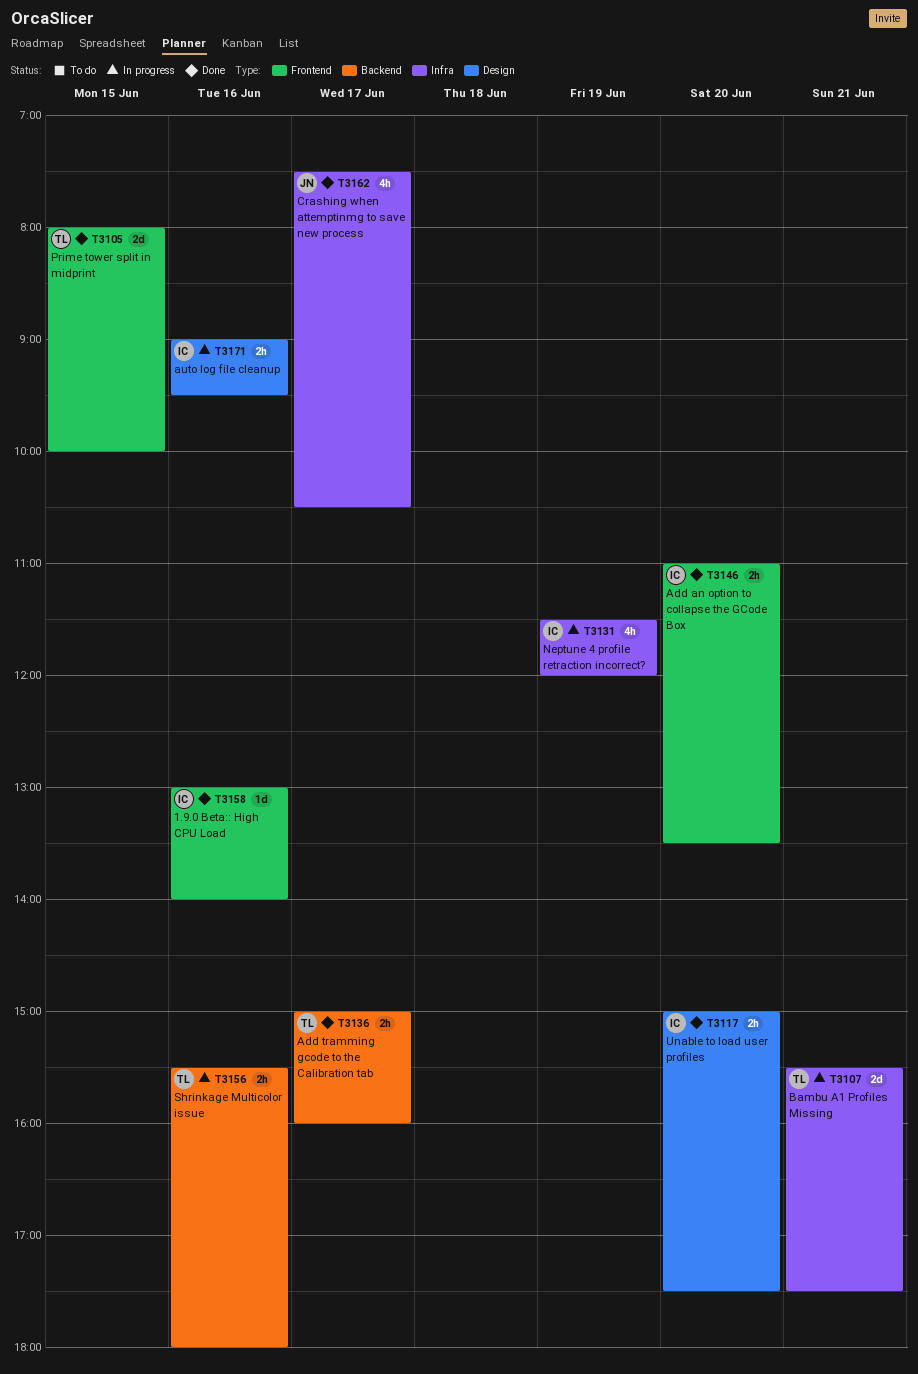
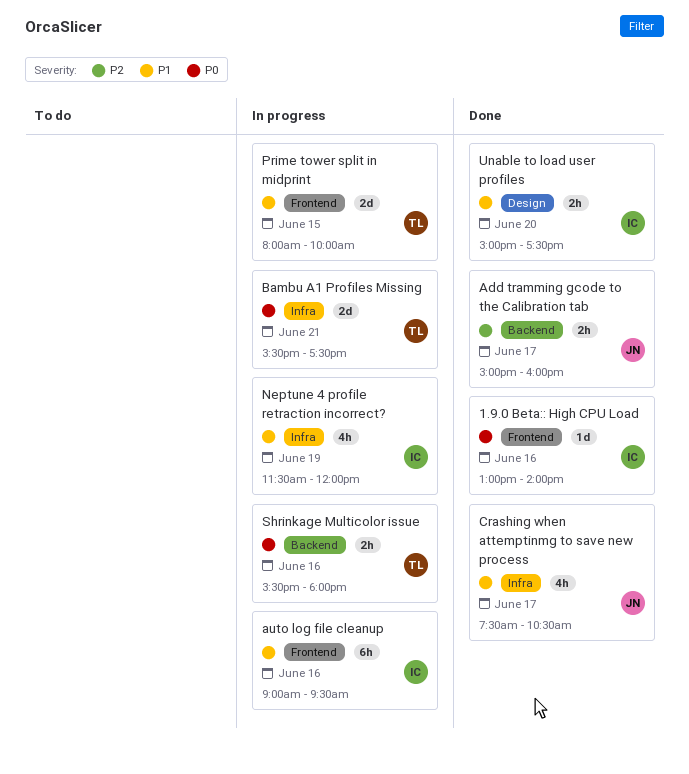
Add an option to collapse the GCode Box: present -> none
Add tramming gcode to the Calibration tab, owner: TL -> JN
auto log file cleanup, label: Design -> Frontend
auto log file cleanup, estimate: 2h -> 6h
Prime tower split in midprint, status: Done -> In progress

